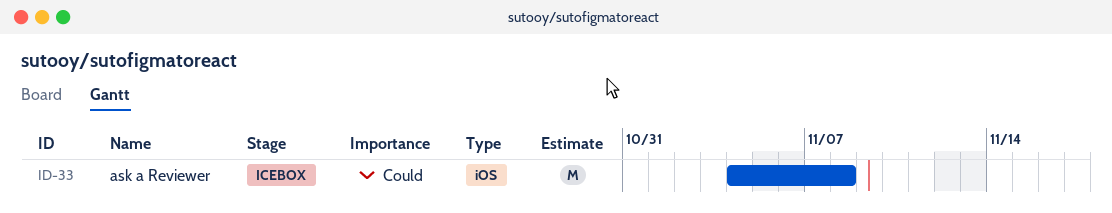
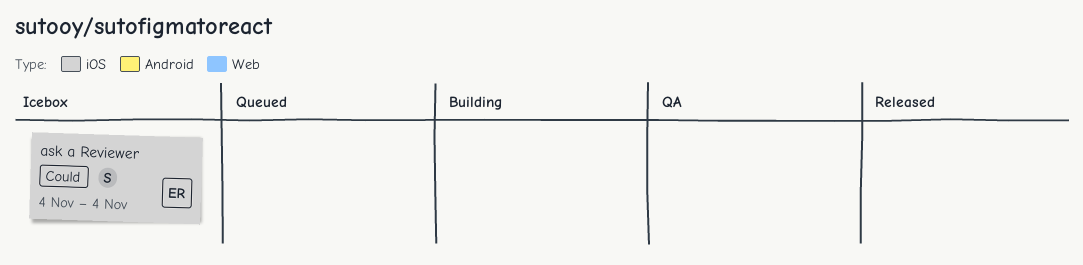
ask a Reviewer, estimate: M -> S
ask a Reviewer, due: Nov 8 -> Nov 4

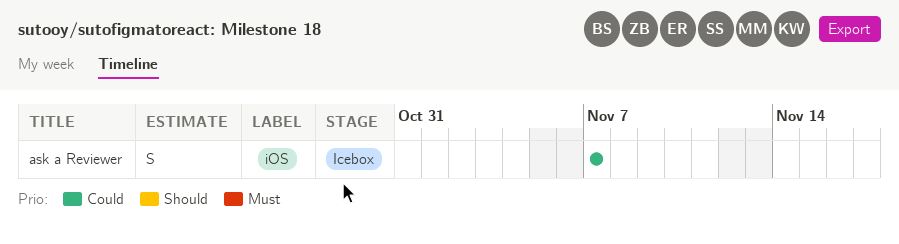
ask a Reviewer, start: Nov 4 -> Nov 7
ask a Reviewer, due: Nov 4 -> Nov 7

